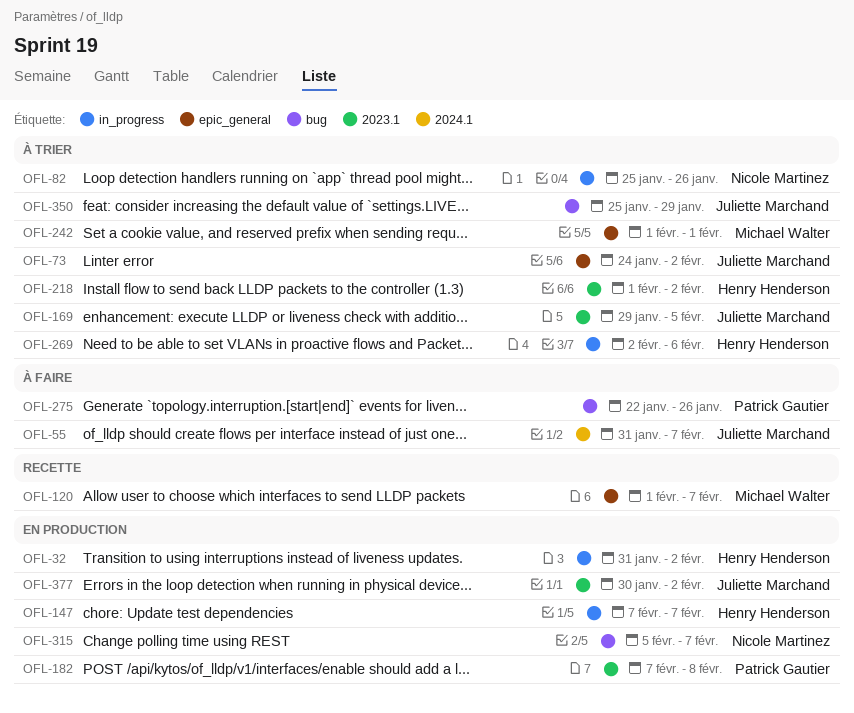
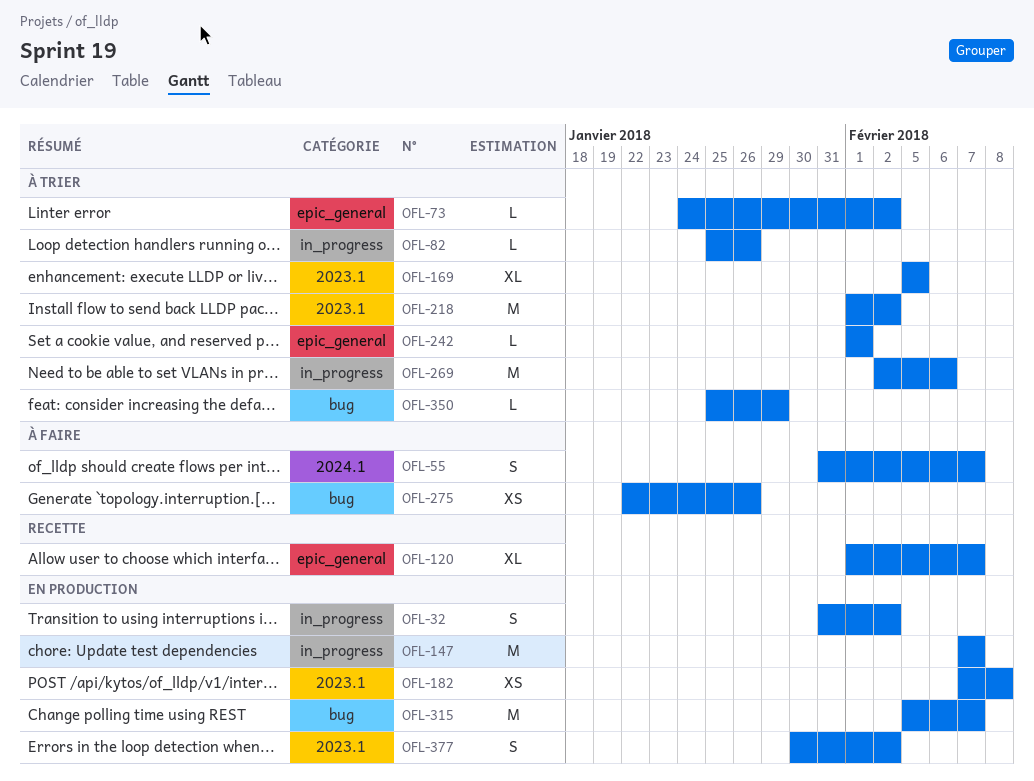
OFL-169, start: Jan 29 -> Feb 5

